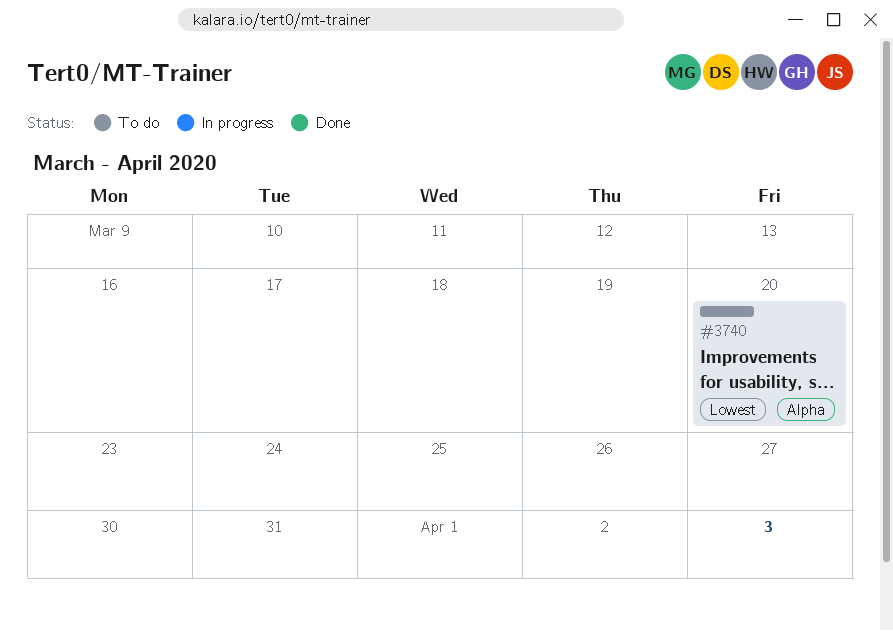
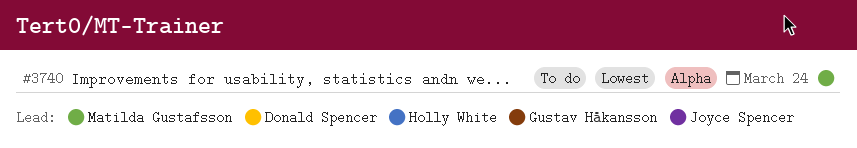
#3740, due: Mar 20 -> Mar 24

